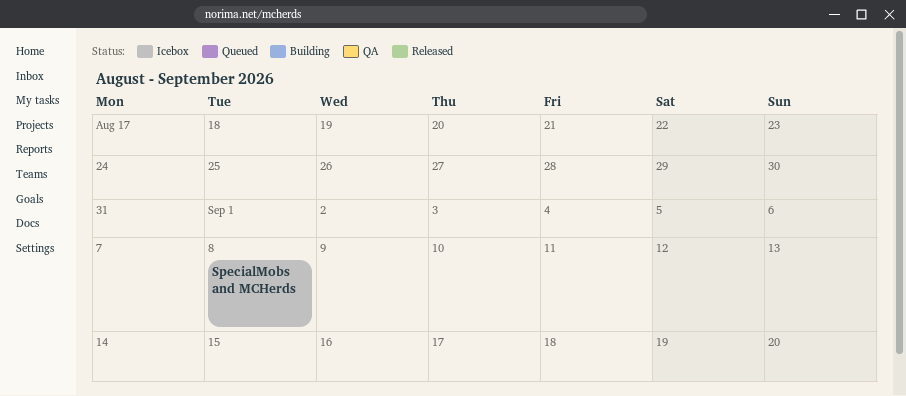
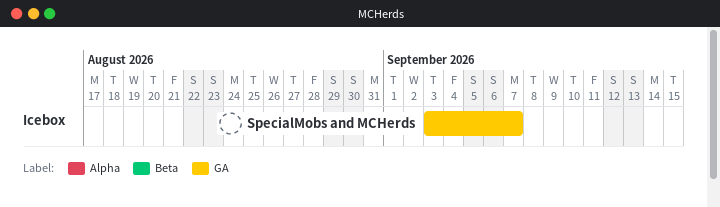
SpecialMobs and MCHerds, due: Sep 8 -> Sep 7

